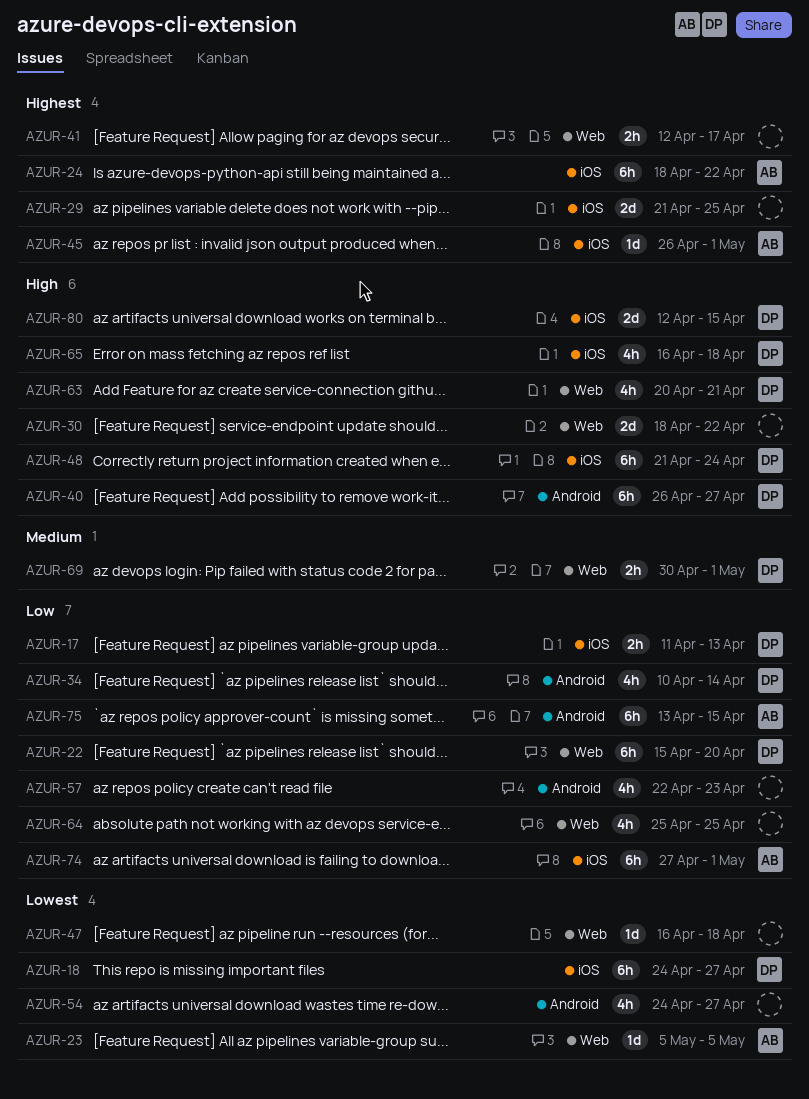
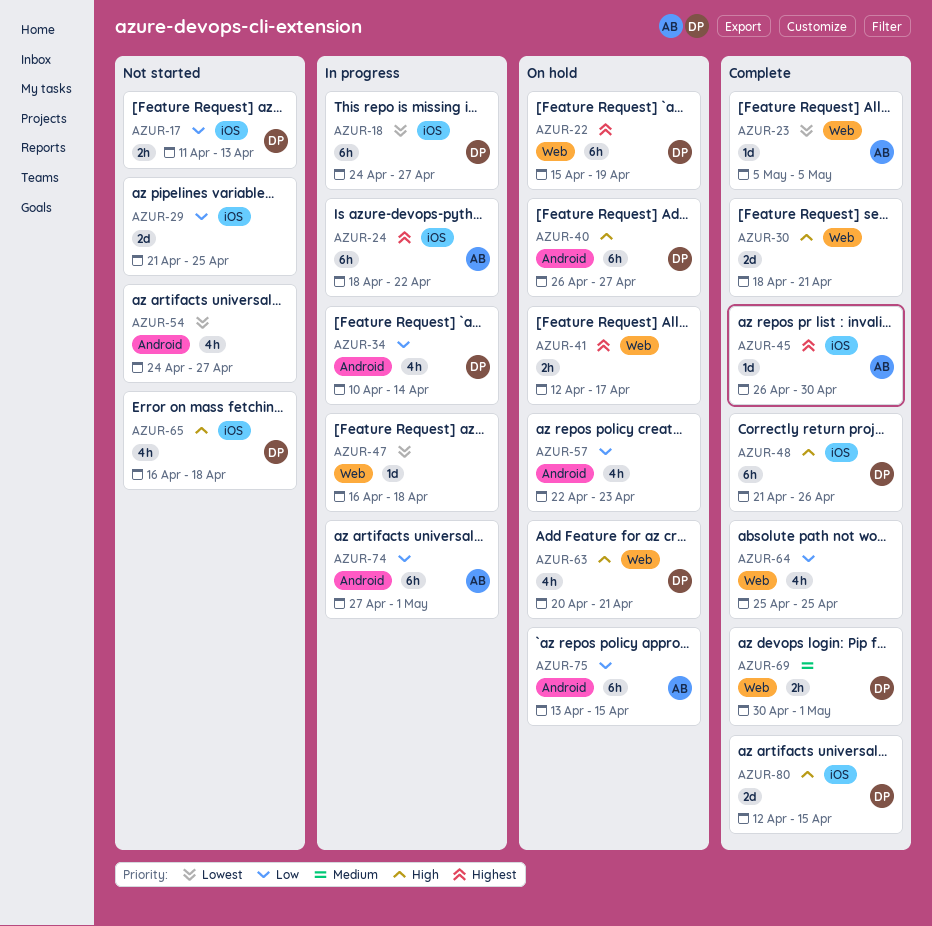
AZUR-22, priority: Low -> Highest
AZUR-22, due: Apr 20 -> Apr 19
AZUR-29, priority: Highest -> Low
AZUR-30, due: Apr 22 -> Apr 21
AZUR-45, due: May 1 -> Apr 30
AZUR-48, due: Apr 24 -> Apr 26
AZUR-74, label: iOS -> Android

